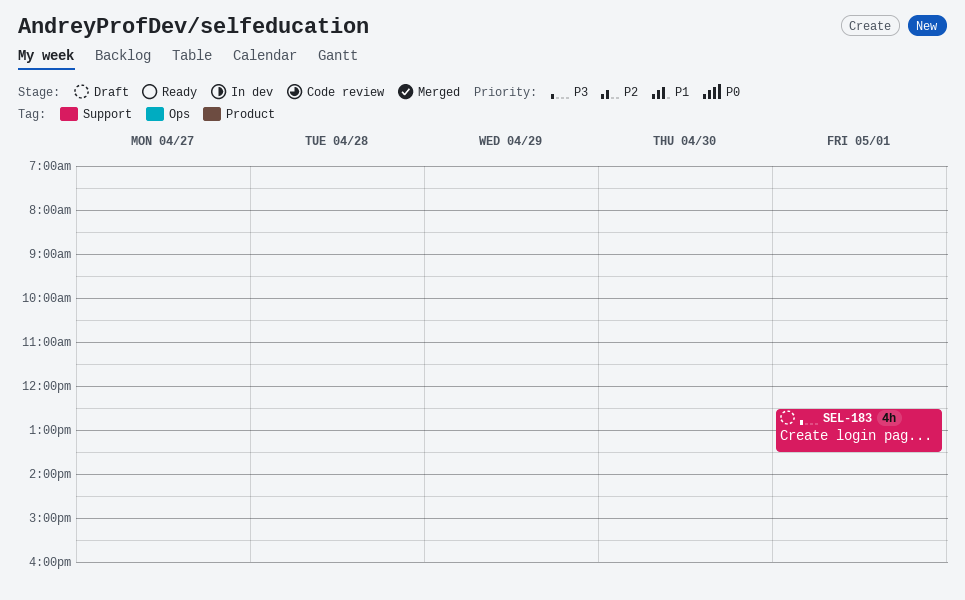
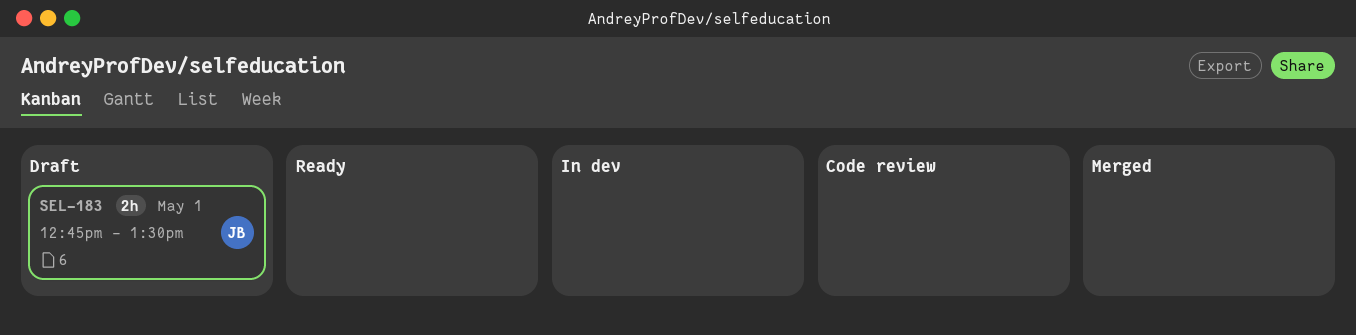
SEL-183, estimate: 4h -> 2h
SEL-183, begins: 12:30 -> 12:45

